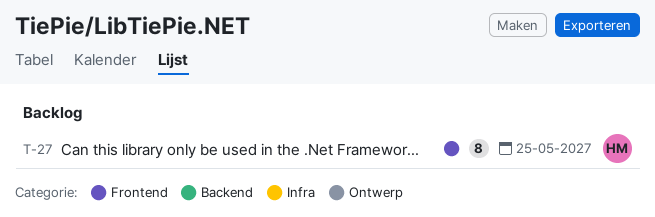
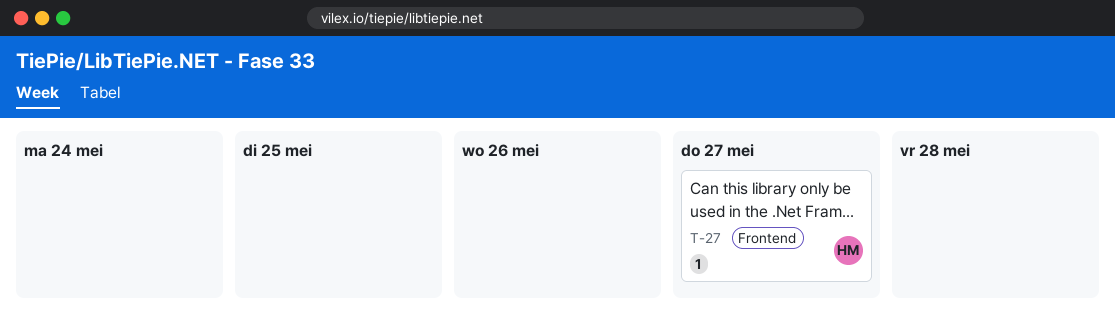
T-27, estimate: 8 -> 1
T-27, due: May 25 -> May 27

